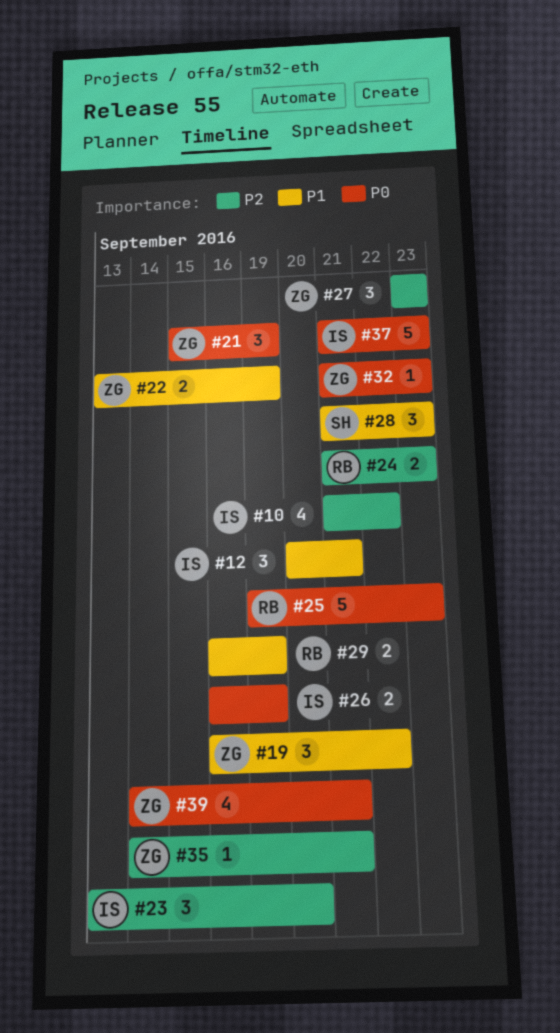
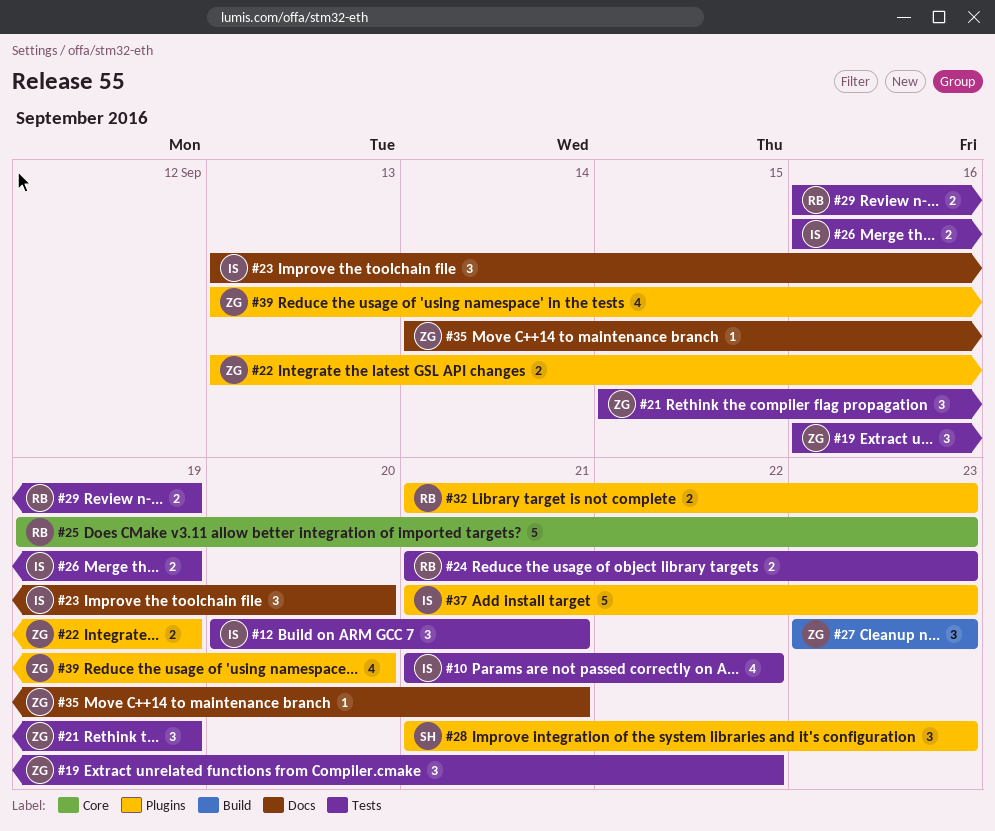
#32, owner: ZG -> RB
#32, estimate: 1 -> 2
#39, start: Sep 14 -> Sep 13
#39, due: Sep 21 -> Sep 20

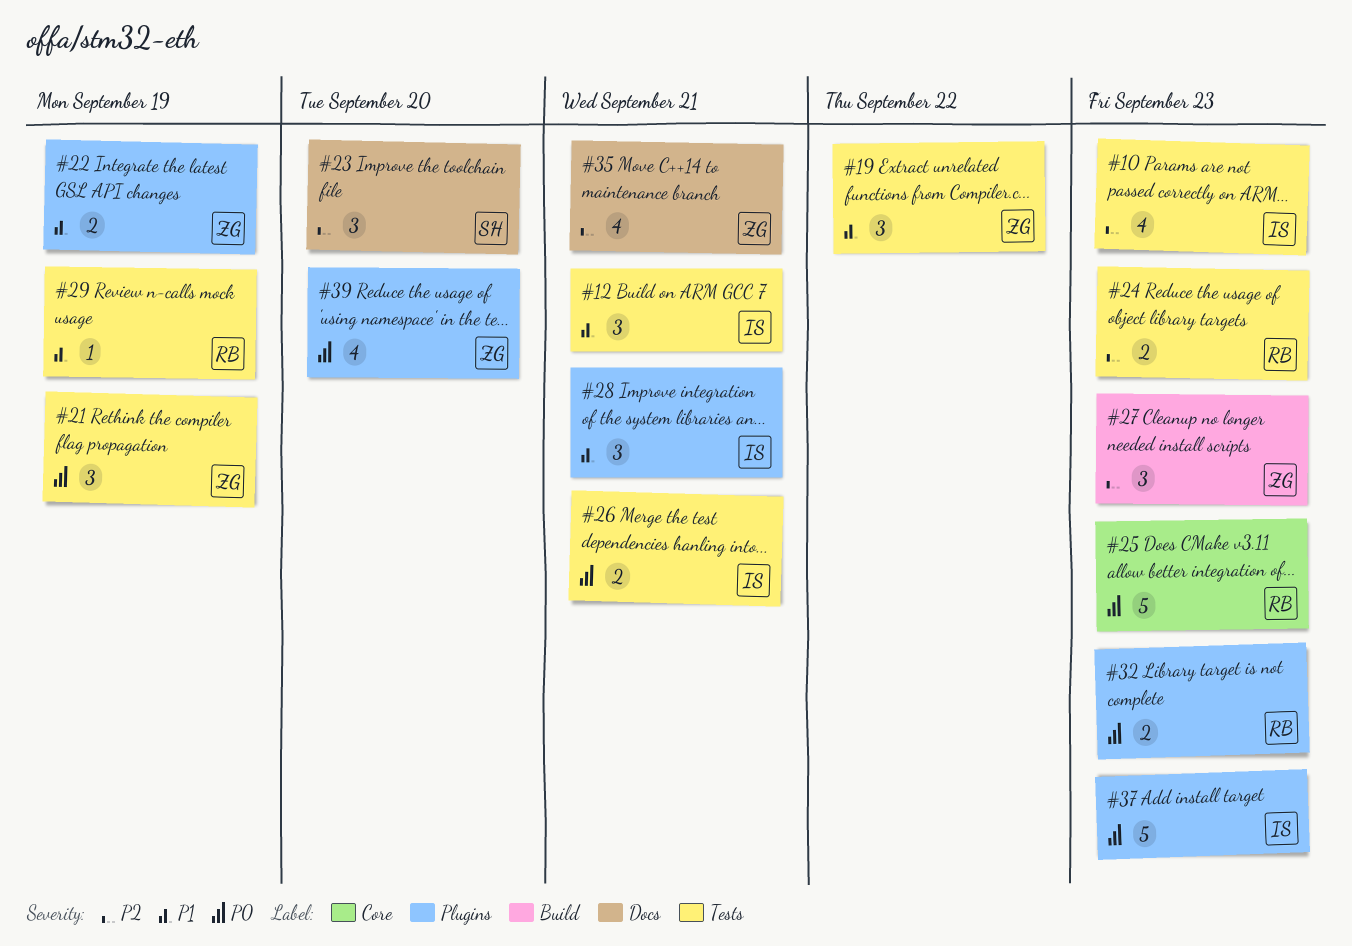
#10, due: Sep 22 -> Sep 23
#23, owner: IS -> SH
#26, due: Sep 19 -> Sep 21
#28, owner: SH -> IS
#28, due: Sep 23 -> Sep 21
#29, estimate: 2 -> 1
#35, estimate: 1 -> 4

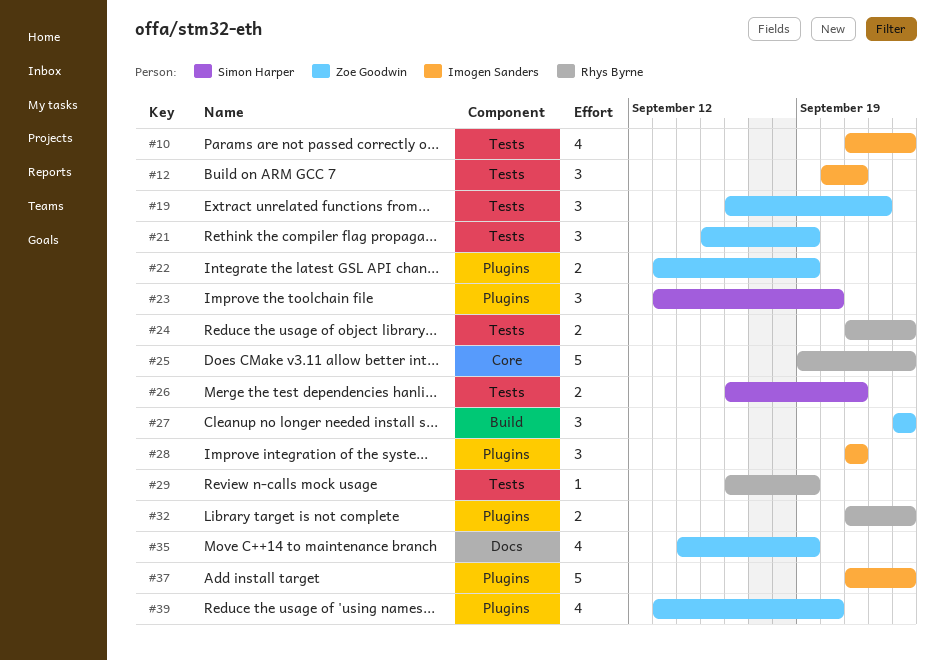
#23, label: Docs -> Plugins
#26, owner: Imogen Sanders -> Simon Harper
#35, due: Sep 21 -> Sep 19

